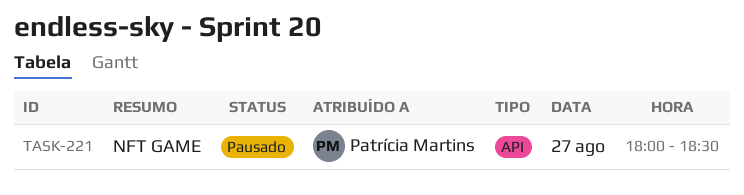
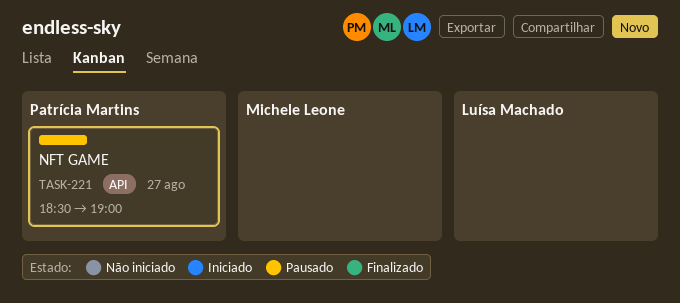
TASK-221, begins: 18:00 -> 18:30
TASK-221, ends: 18:30 -> 19:00

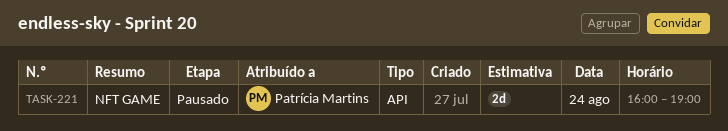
TASK-221, day: Aug 27 -> Aug 24
TASK-221, begins: 18:30 -> 16:00

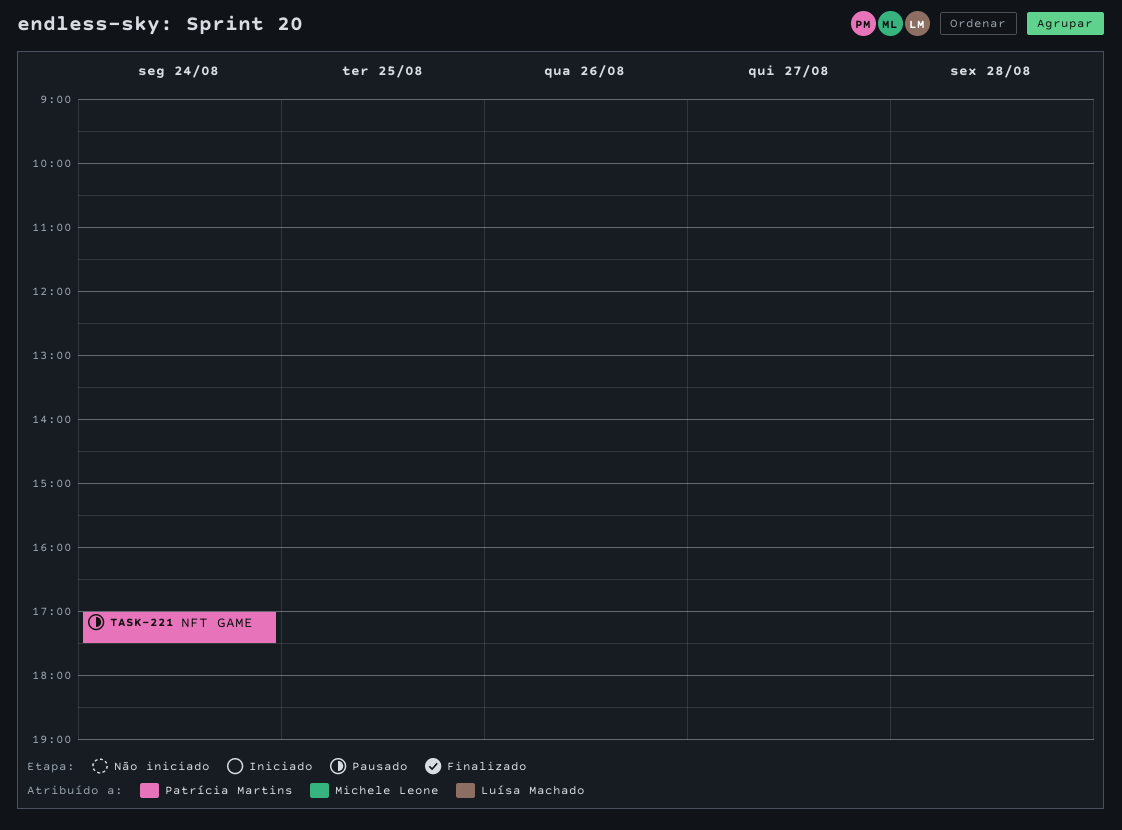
TASK-221, begins: 16:00 -> 17:00
TASK-221, ends: 19:00 -> 17:30

